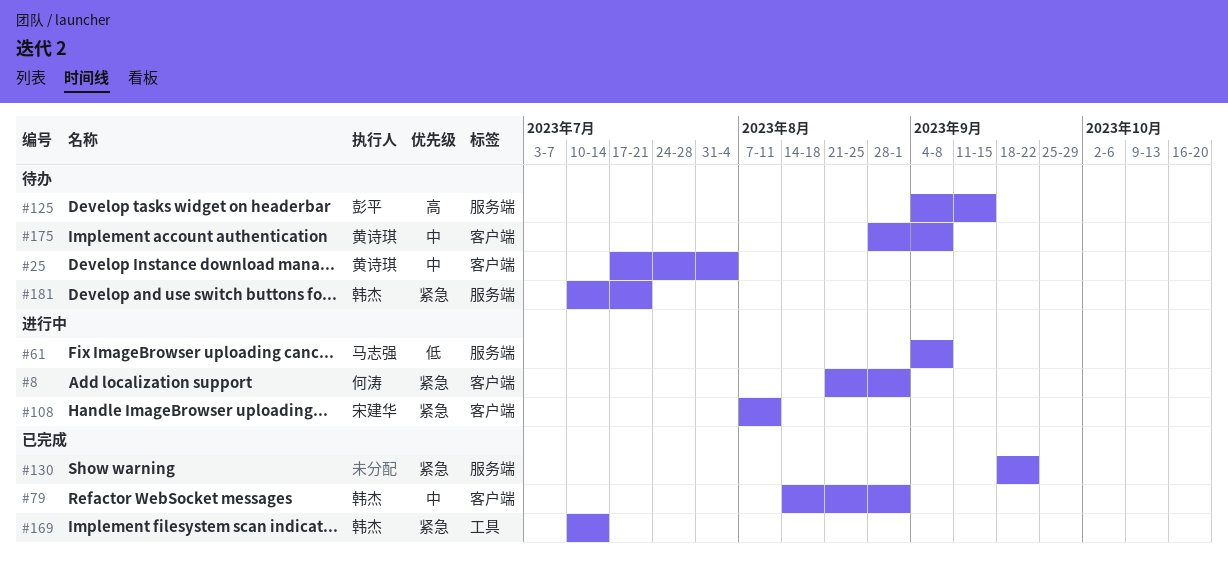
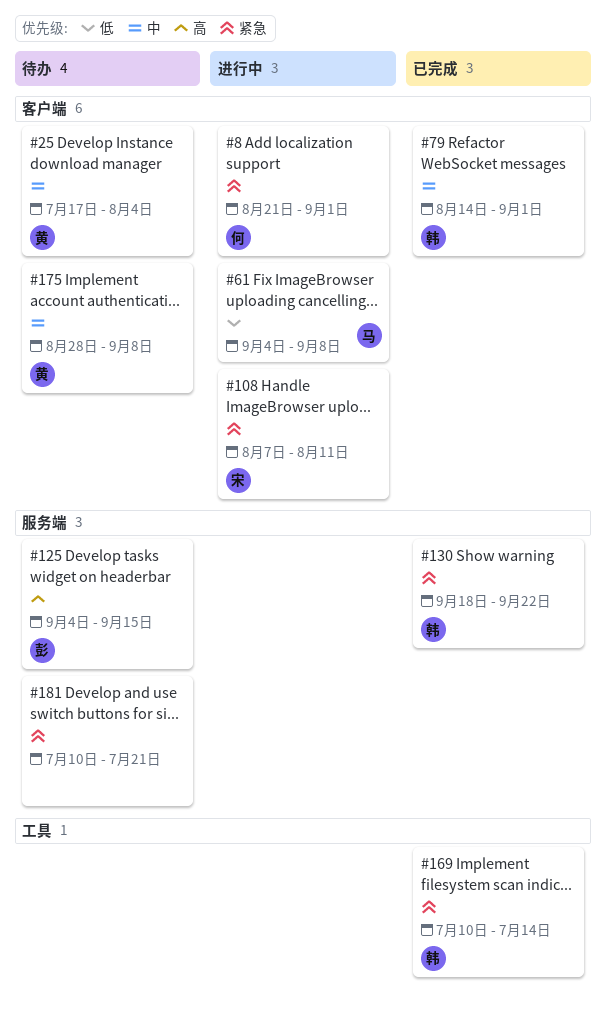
#61, label: 服务端 -> 客户端
#130, owner: none -> 韩杰
#181, owner: 韩杰 -> none

